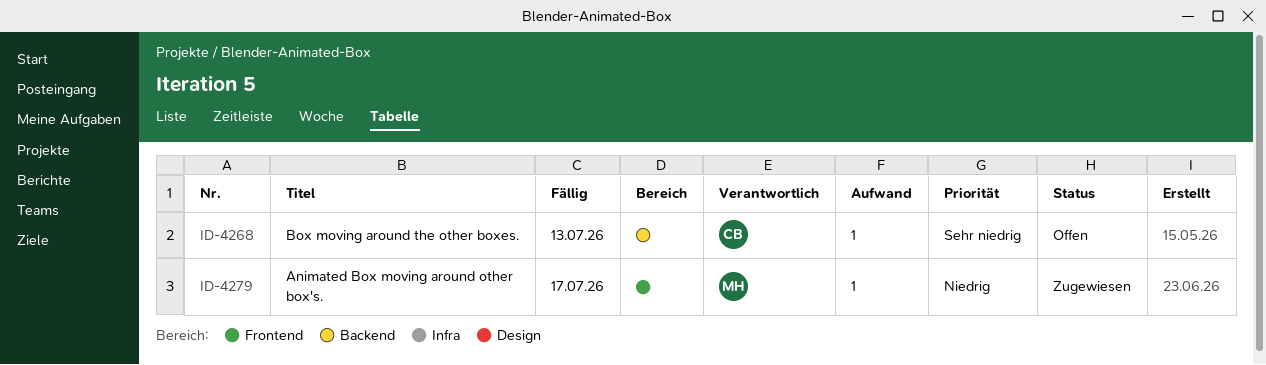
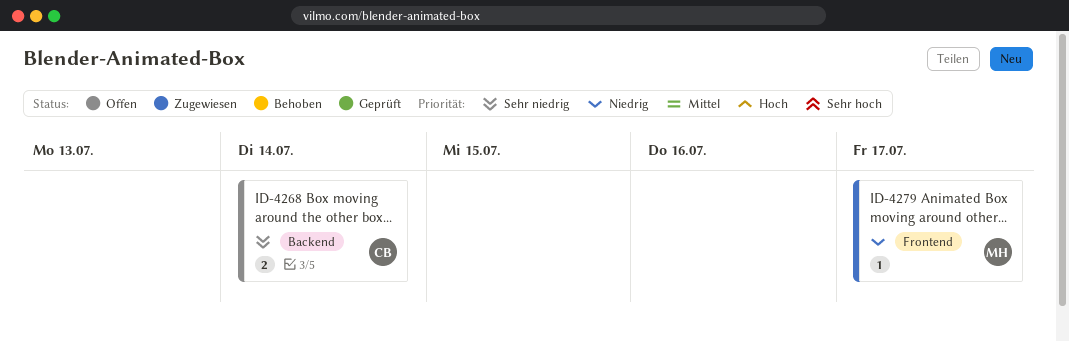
ID-4268, estimate: 1 -> 2
ID-4268, due: Jul 13 -> Jul 14

